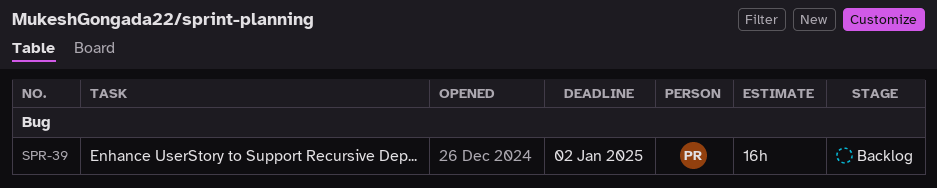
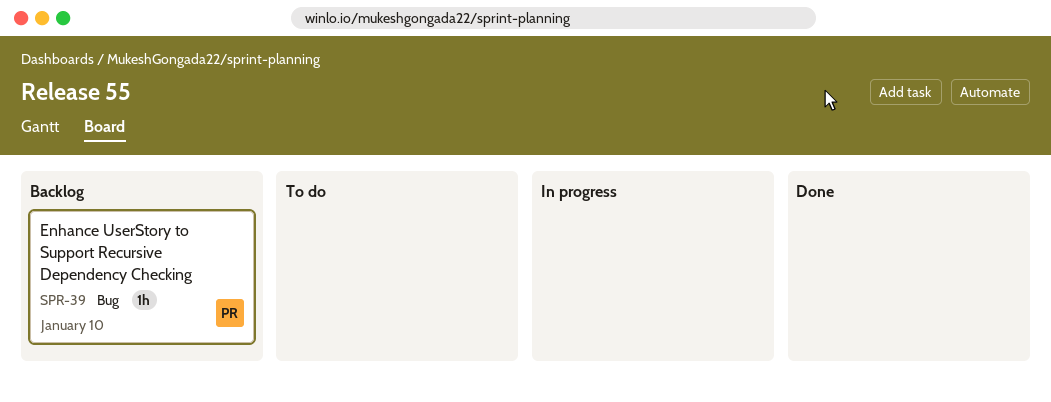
SPR-39, estimate: 16h -> 1h
SPR-39, due: Jan 2 -> Jan 10

